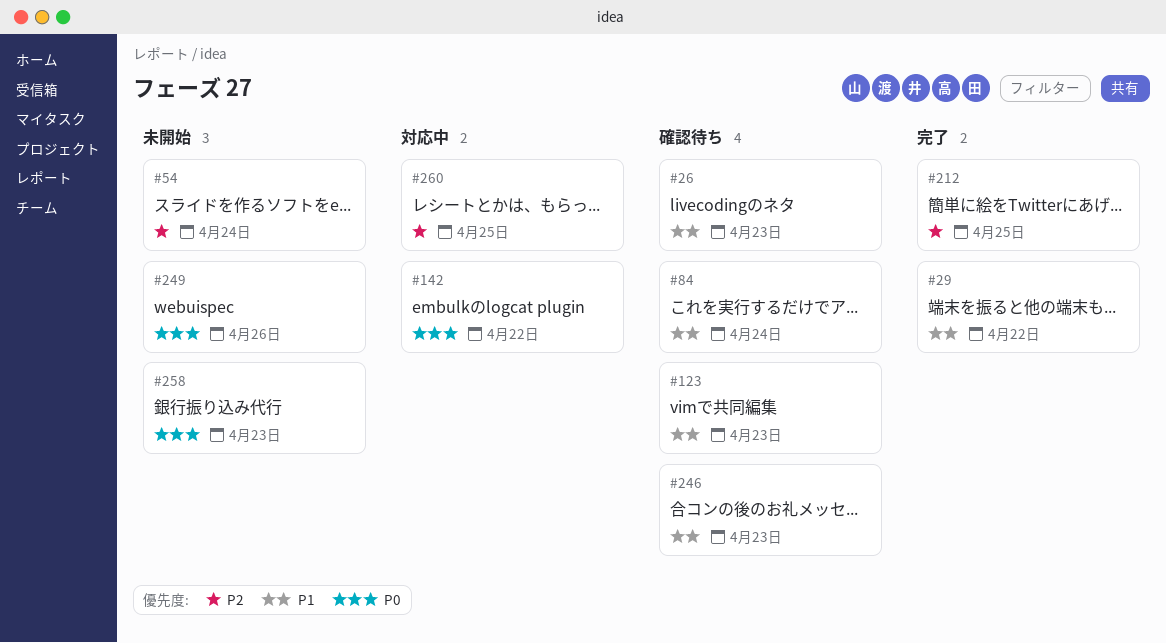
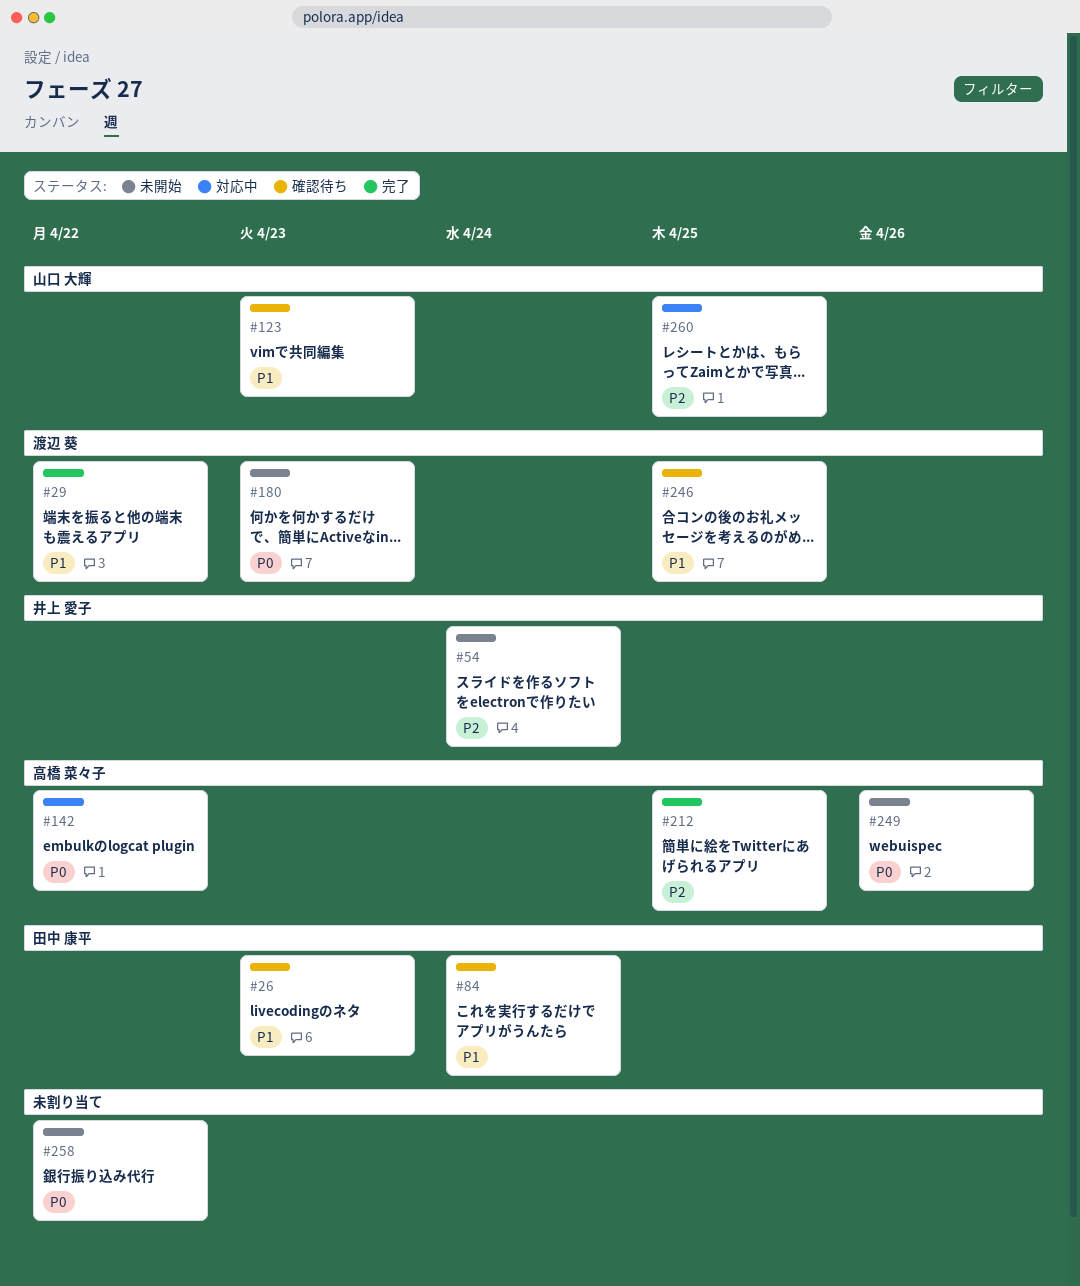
#180: none -> present
#246, due: Apr 23 -> Apr 25
#258, due: Apr 23 -> Apr 22

